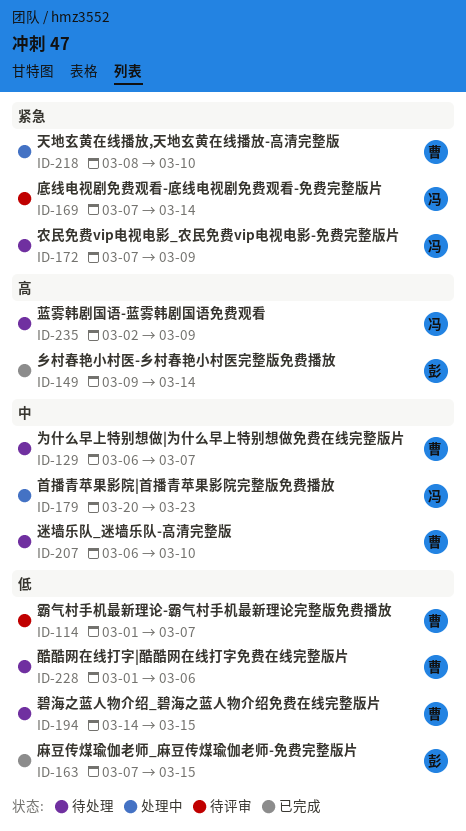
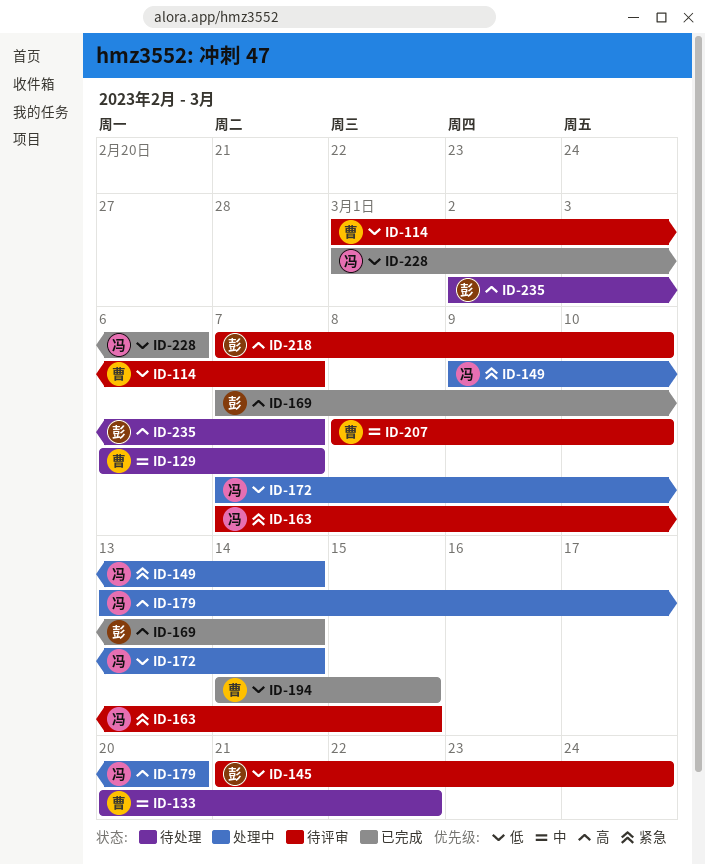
ID-133: none -> present
ID-145: none -> present
ID-149, status: 已完成 -> 处理中
ID-149, owner: 彭 -> 冯
ID-149, priority: 高 -> 紧急
ID-163, status: 已完成 -> 待评审
ID-163, owner: 彭 -> 冯
ID-163, priority: 低 -> 紧急
ID-169, status: 待评审 -> 已完成
ID-169, owner: 冯 -> 彭
ID-169, priority: 紧急 -> 高
ID-172, status: 待处理 -> 处理中
ID-172, priority: 紧急 -> 低
ID-172, due: Mar 9 -> Mar 14
ID-179, priority: 中 -> 高
ID-179, start: Mar 20 -> Mar 13
ID-179, due: Mar 23 -> Mar 20
ID-194, status: 待处理 -> 已完成
ID-207, status: 待处理 -> 待评审
ID-207, start: Mar 6 -> Mar 8
ID-218, status: 处理中 -> 待评审
ID-218, owner: 曹 -> 彭
ID-218, priority: 紧急 -> 高
ID-218, start: Mar 8 -> Mar 7
ID-228, status: 待处理 -> 已完成
ID-228, owner: 曹 -> 冯
ID-235, owner: 冯 -> 彭
ID-235, due: Mar 9 -> Mar 7

